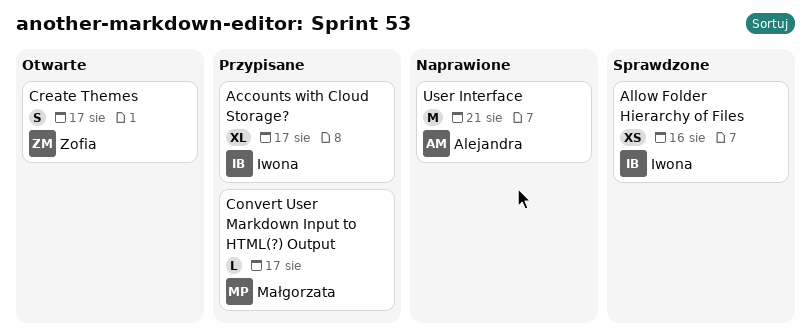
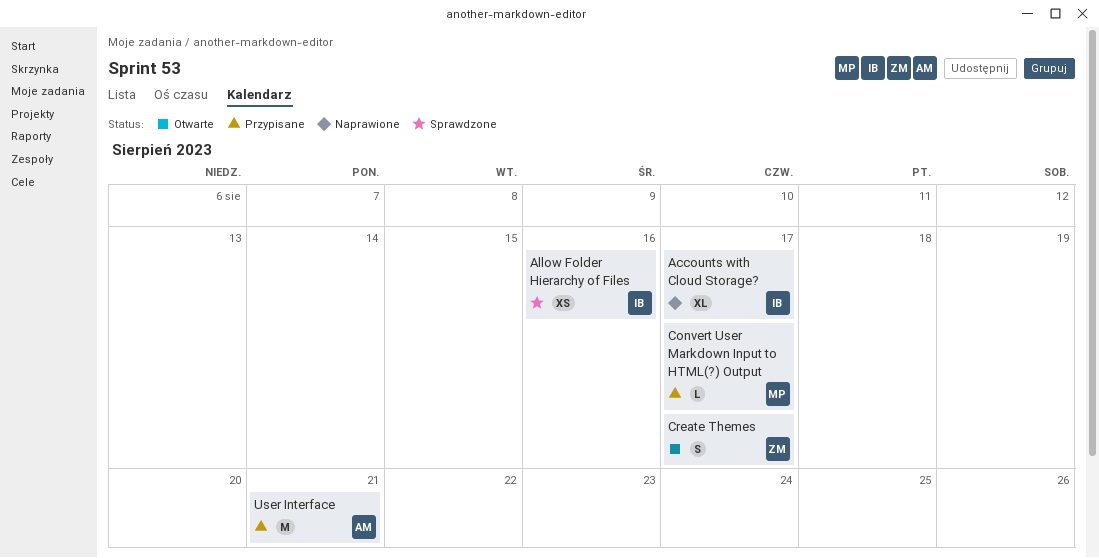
Accounts with Cloud Storage?, status: Przypisane -> Naprawione
User Interface, status: Naprawione -> Przypisane

